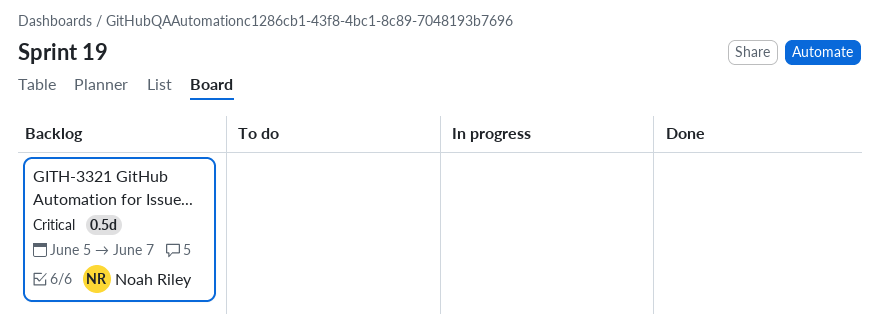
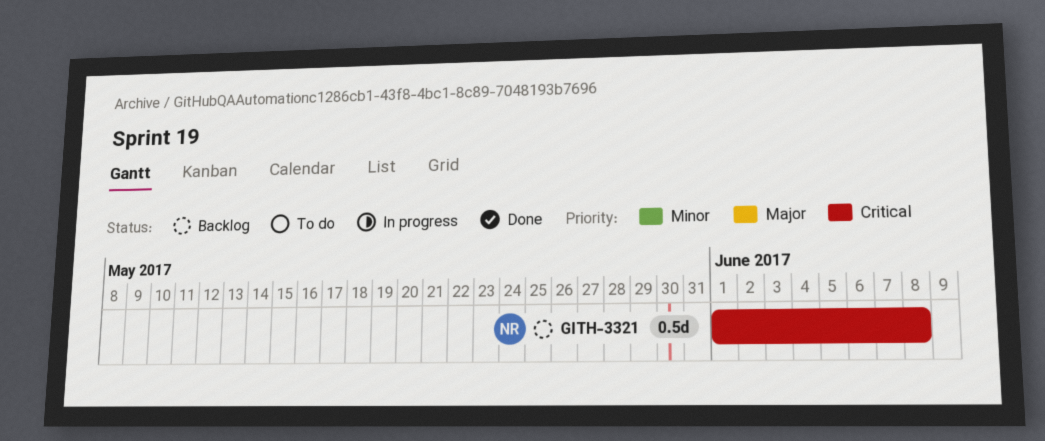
GITH-3321, start: Jun 5 -> Jun 1
GITH-3321, due: Jun 7 -> Jun 8

